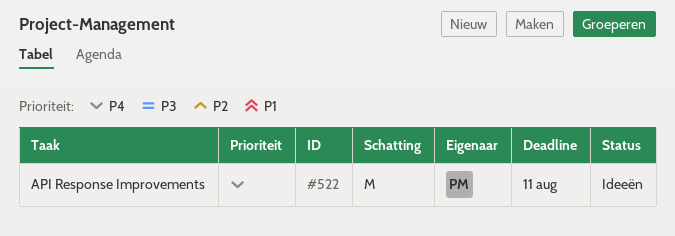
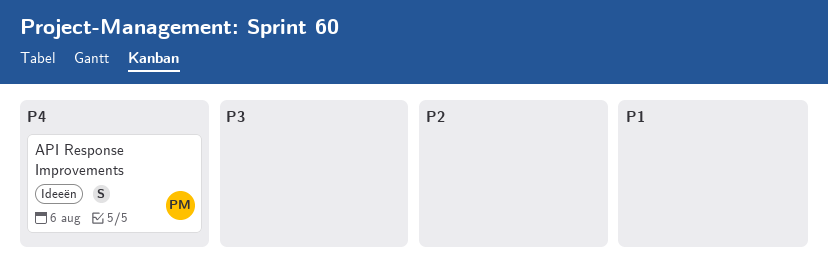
API Response Improvements, estimate: M -> S
API Response Improvements, due: Aug 11 -> Aug 6

